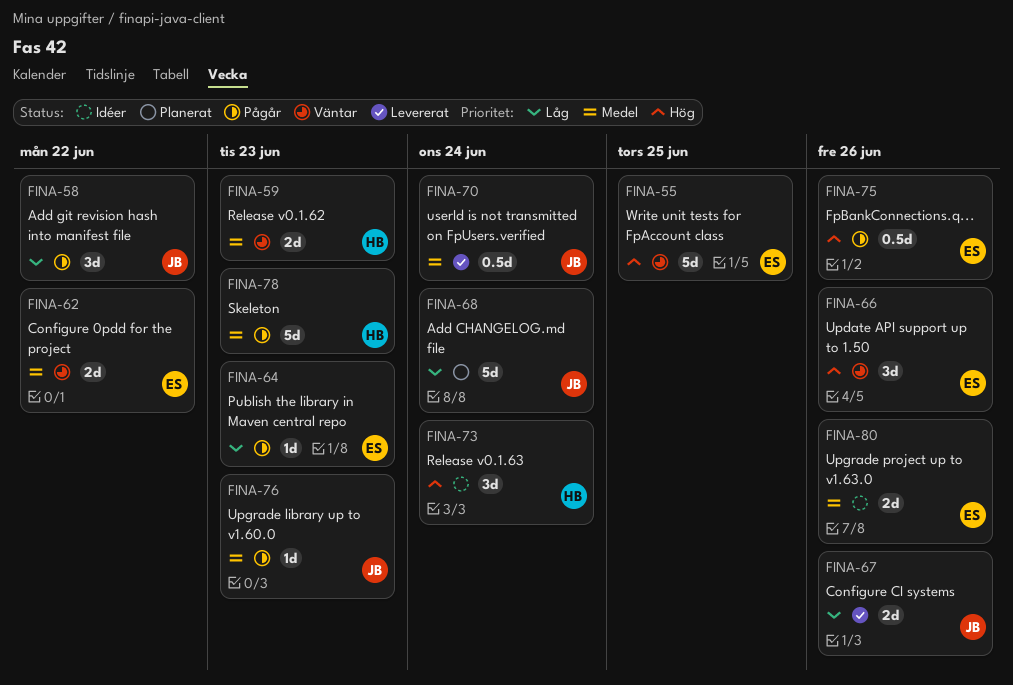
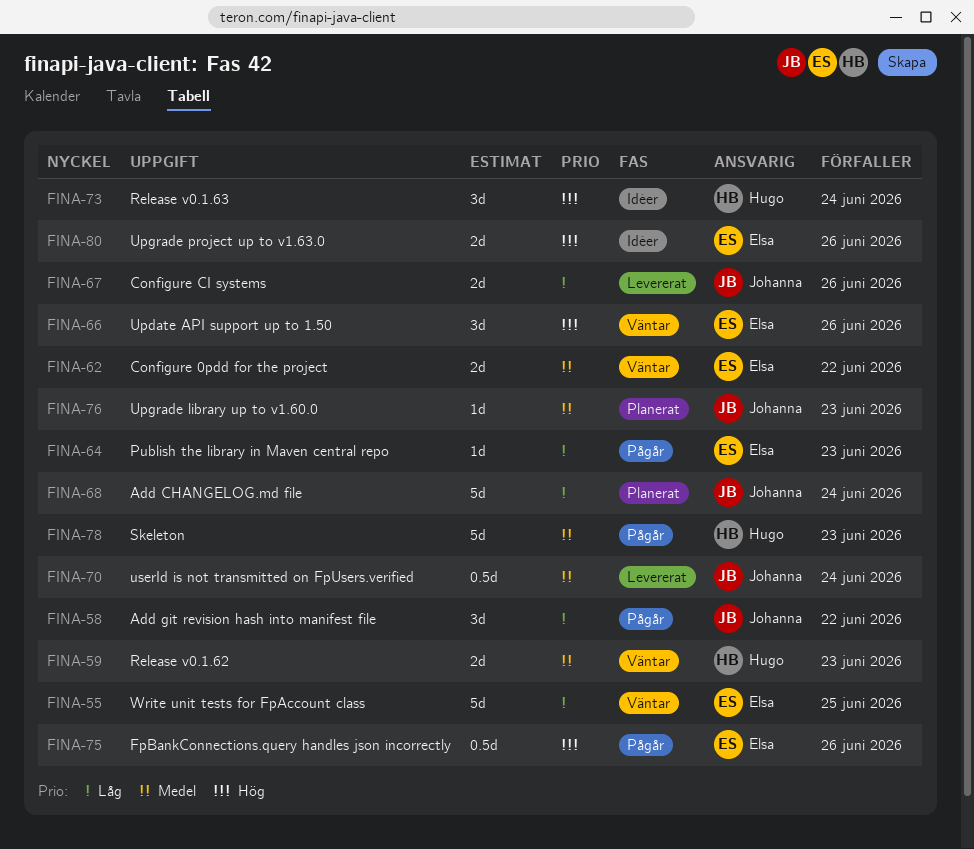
FINA-55, priority: Hög -> Låg
FINA-76, status: Pågår -> Planerat
FINA-80, priority: Medel -> Hög

